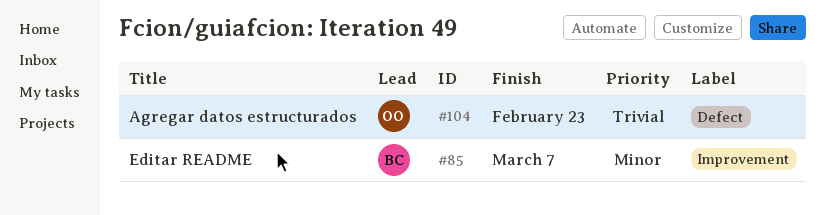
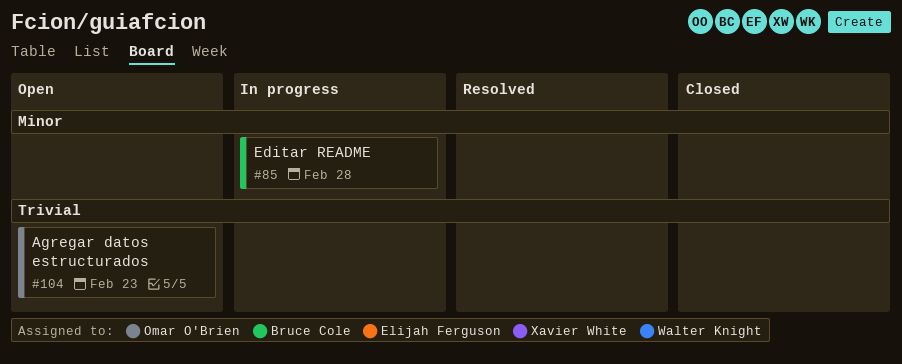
#85, due: Mar 7 -> Feb 28

